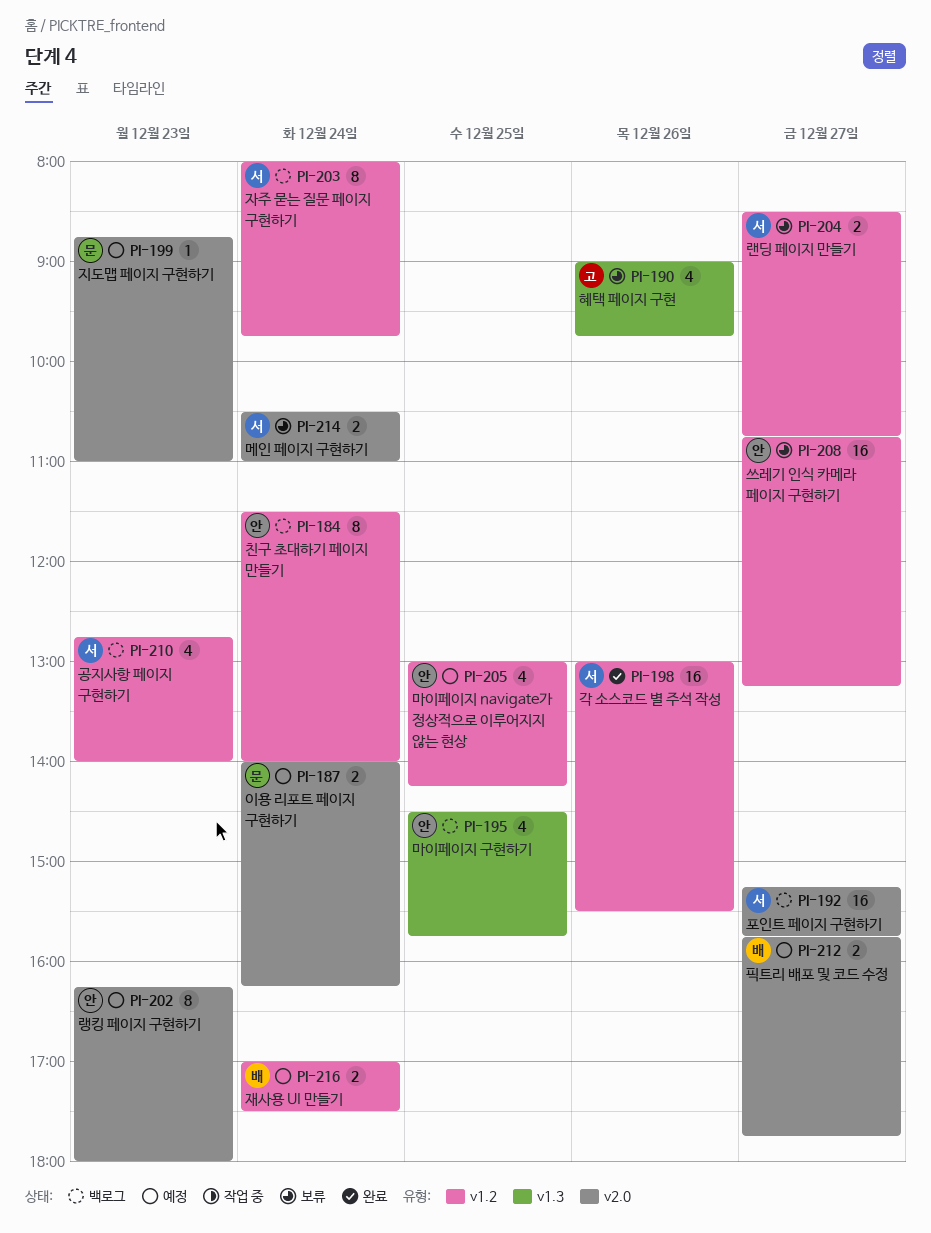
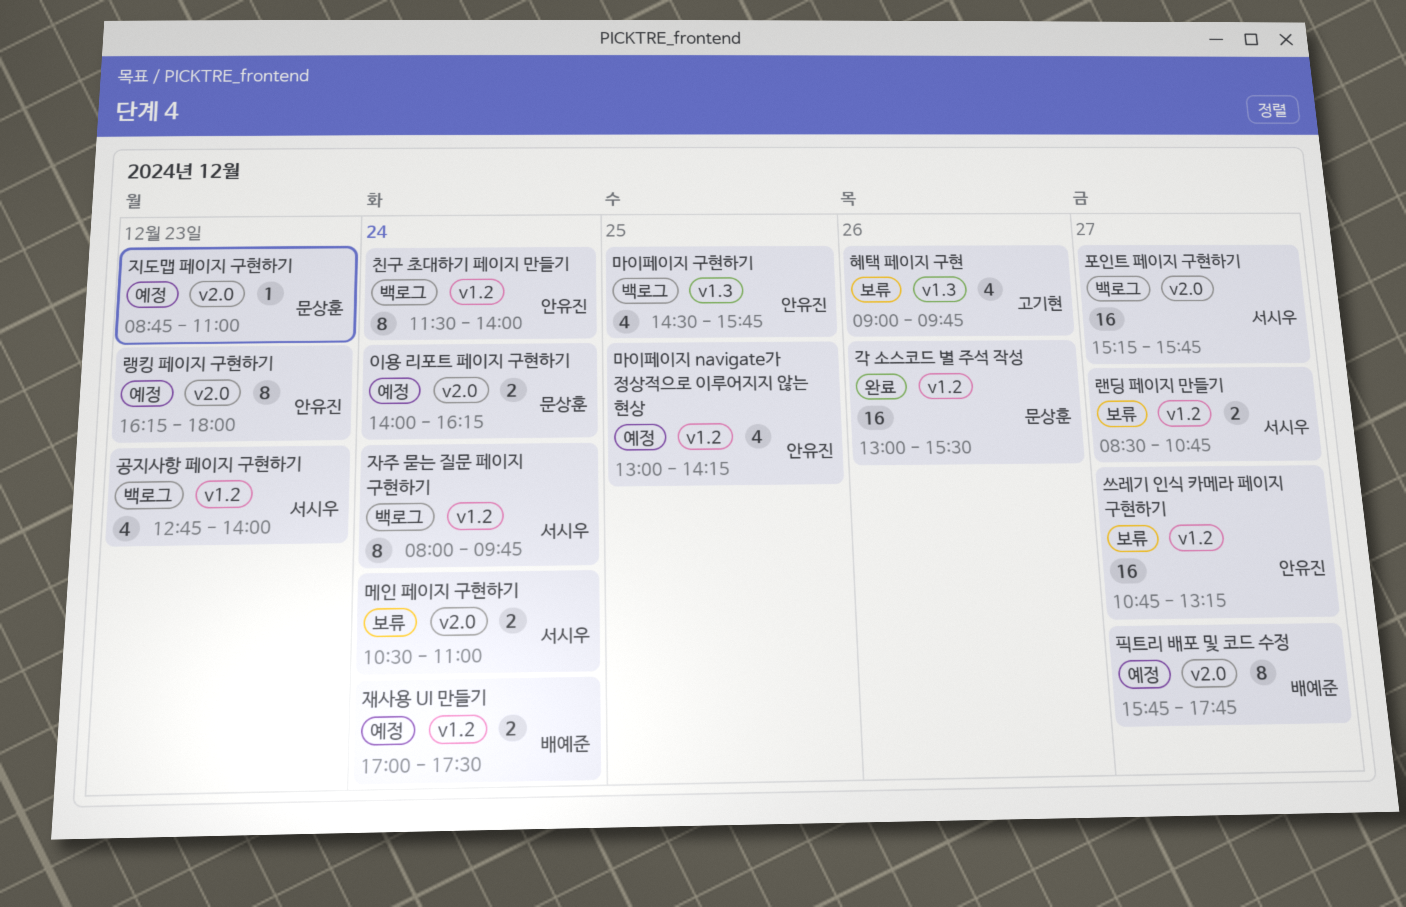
각 소스코드 별 주석 작성, owner: 서시우 -> 문상훈
픽트리 배포 및 코드 수정, estimate: 2 -> 8

